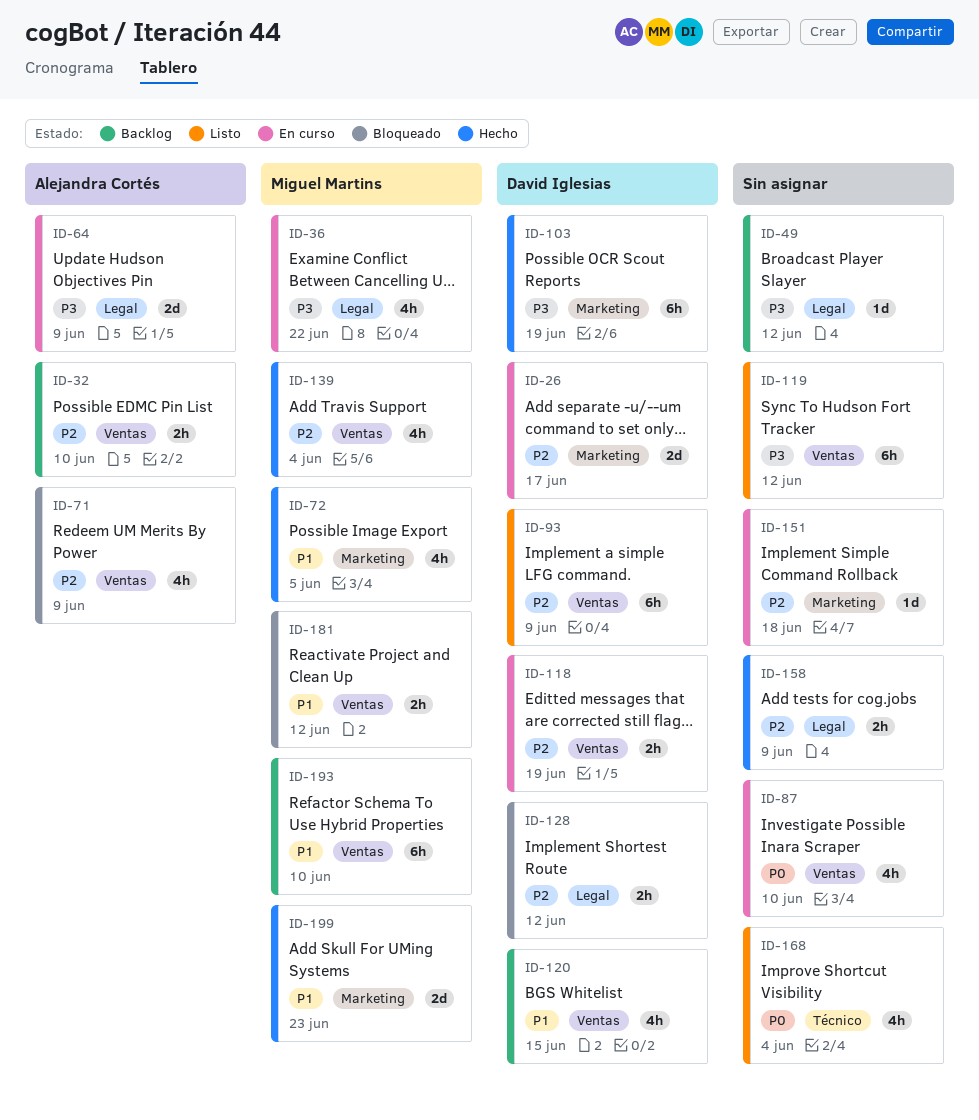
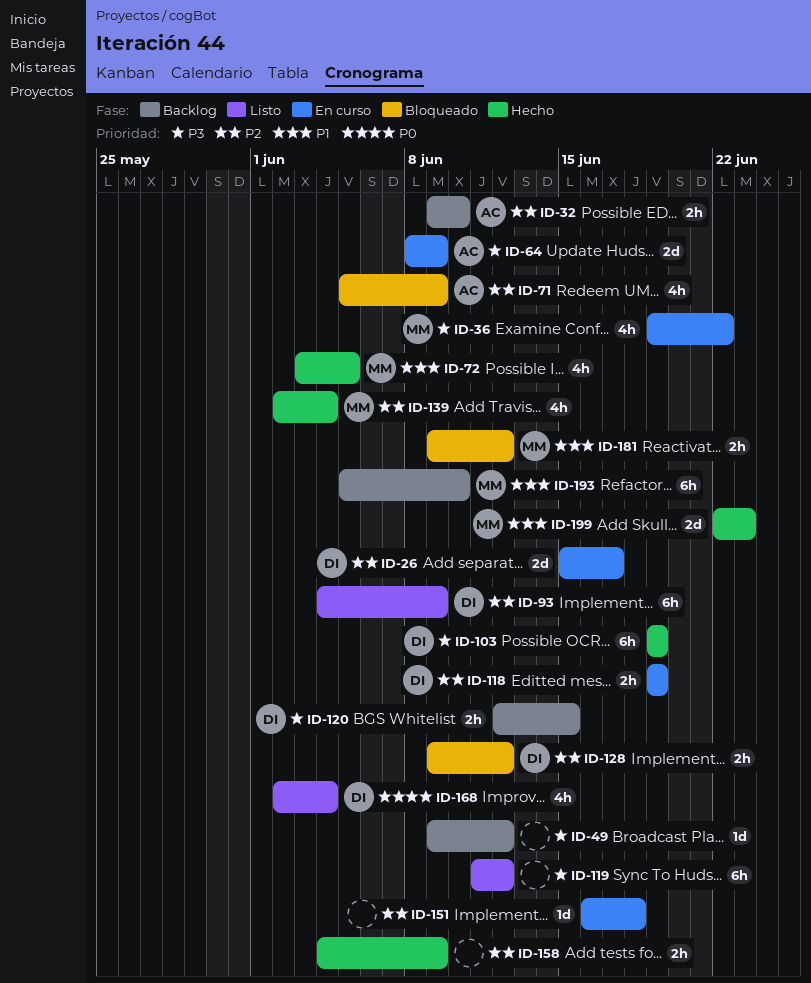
ID-87: present -> none
ID-120, priority: P1 -> P3
ID-120, estimate: 4h -> 2h
ID-168, owner: none -> David Iglesias

